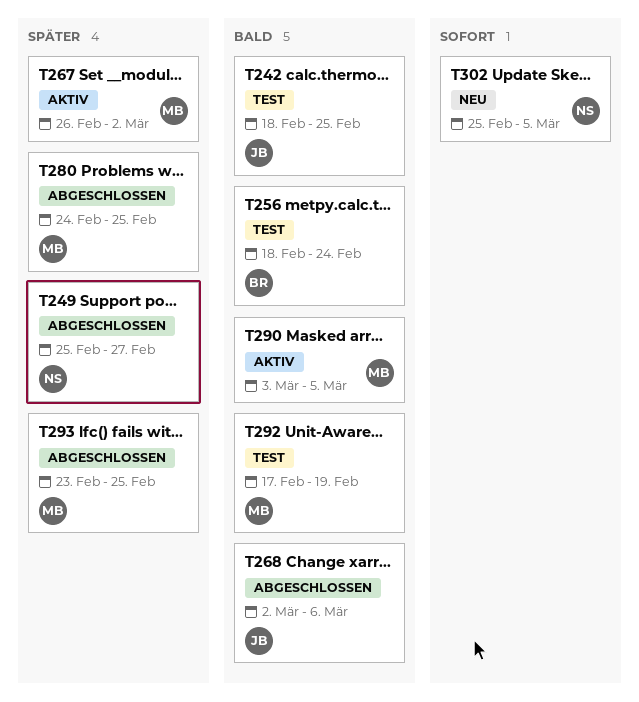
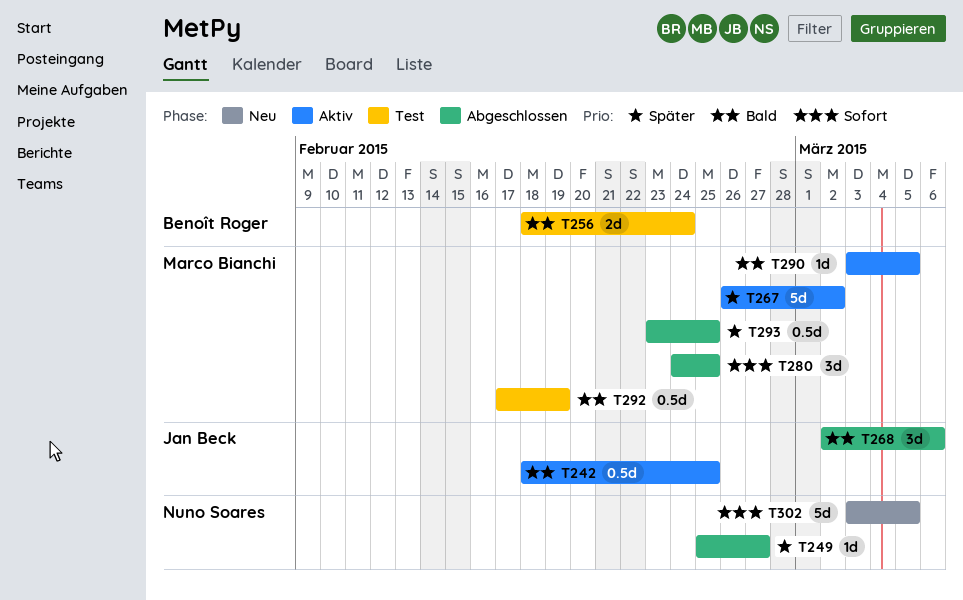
T242, status: Test -> Aktiv
T280, priority: Später -> Sofort
T302, start: Feb 25 -> Mar 3

